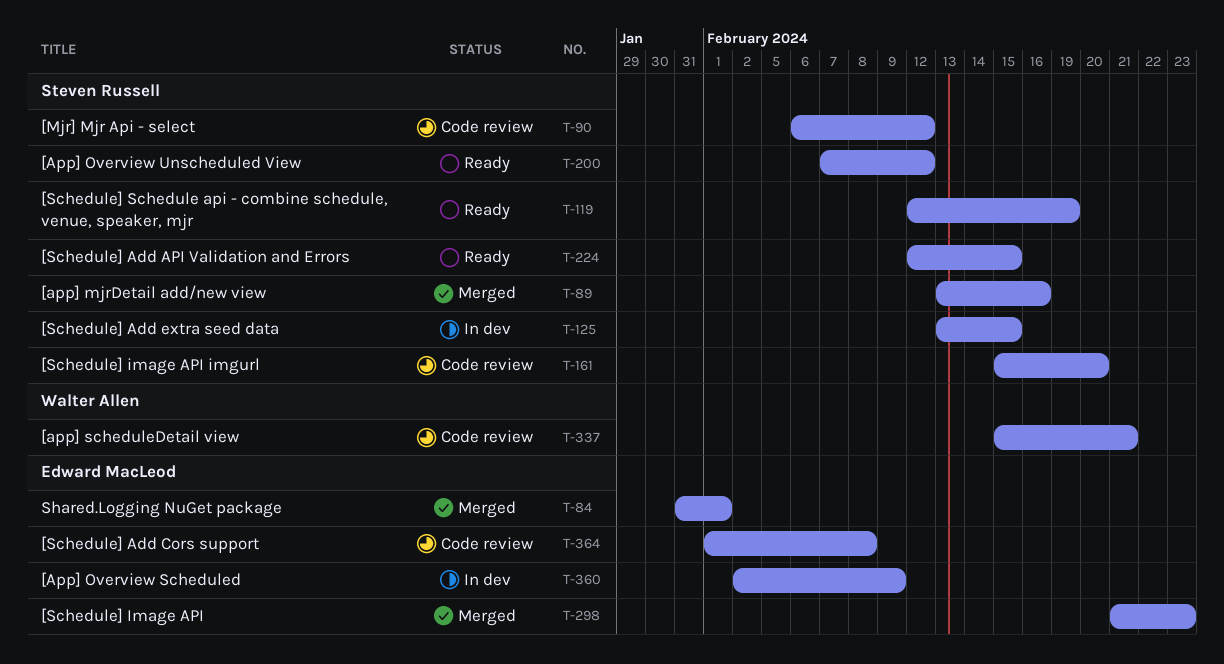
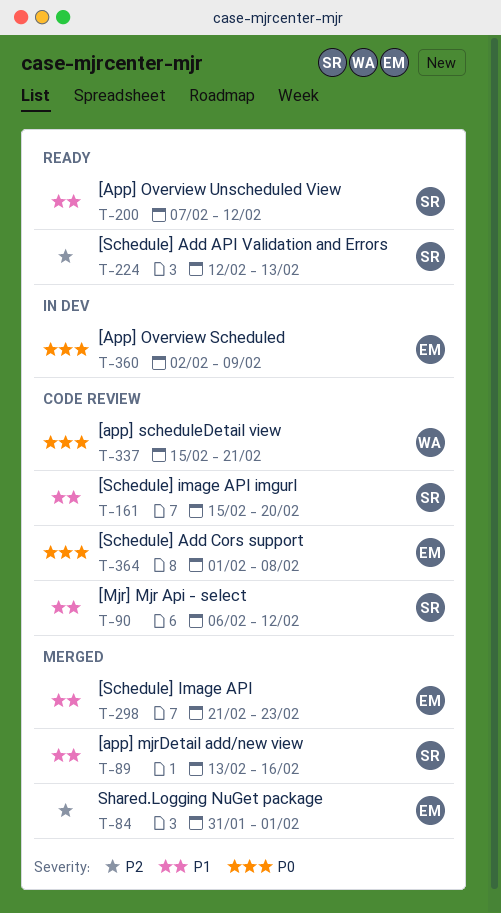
T-119: present -> none
T-125: present -> none
T-224, due: Feb 15 -> Feb 13

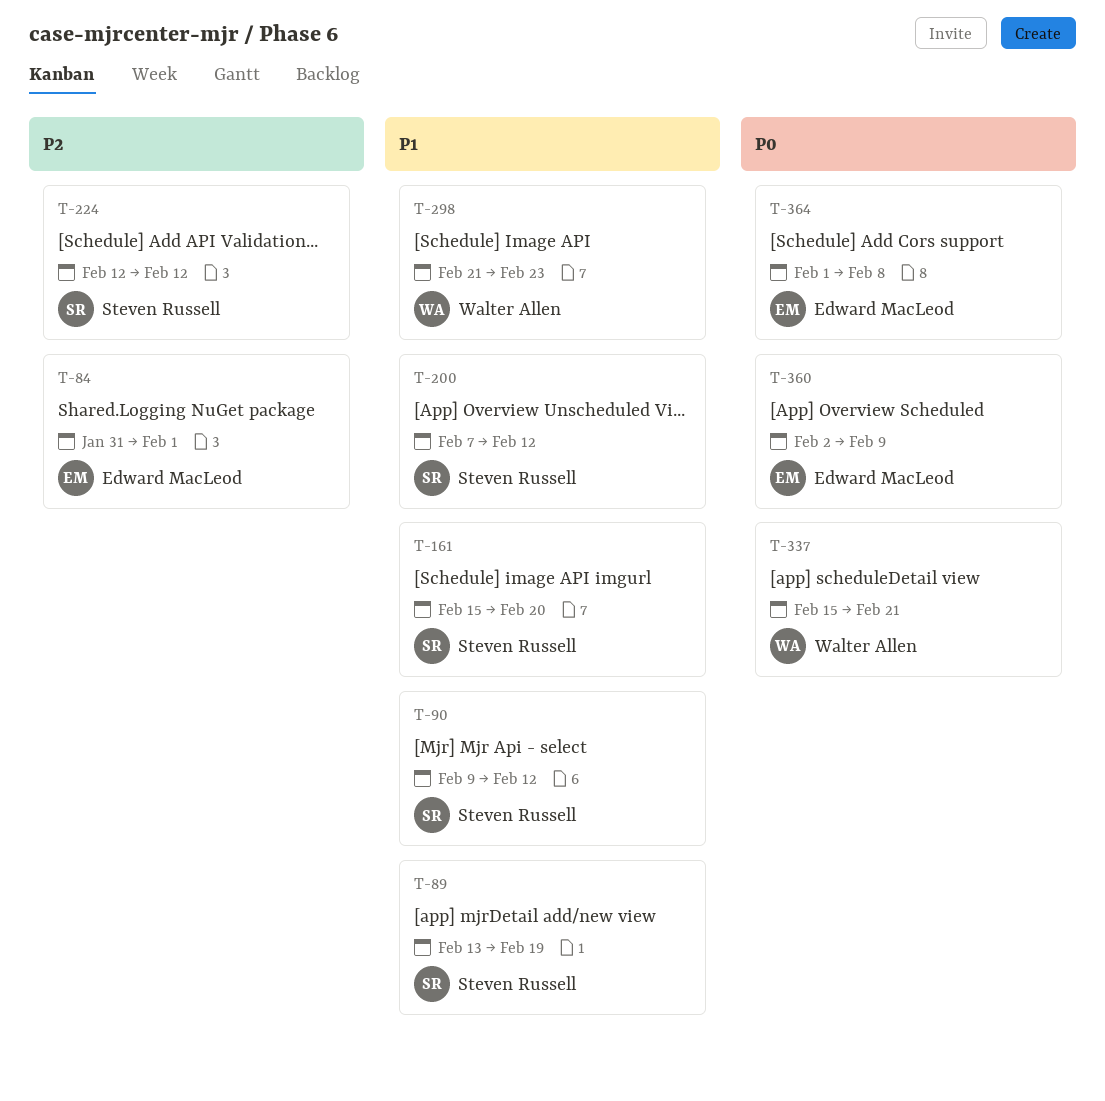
T-89, due: Feb 16 -> Feb 19
T-90, start: Feb 6 -> Feb 9
T-224, due: Feb 13 -> Feb 12
T-298, owner: Edward MacLeod -> Walter Allen

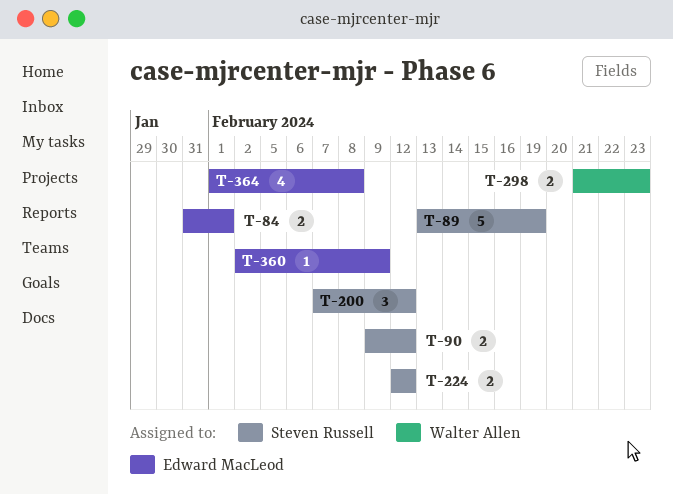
T-161: present -> none
T-337: present -> none

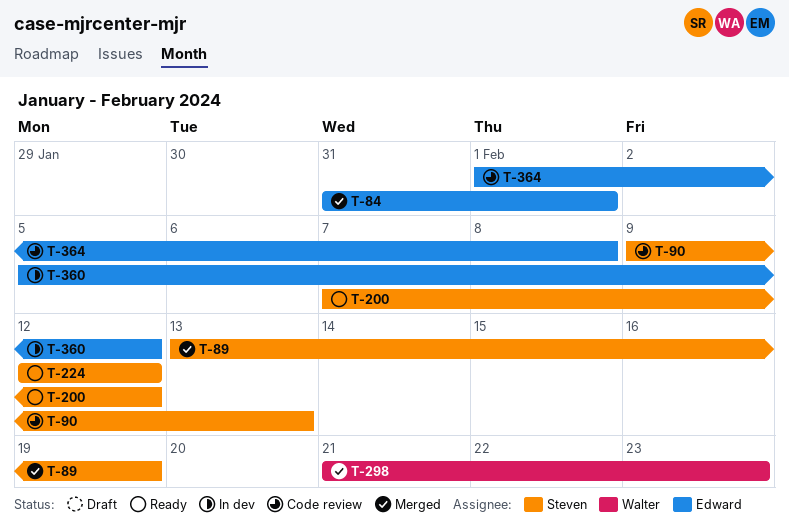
T-90, due: Feb 12 -> Feb 13
T-360, start: Feb 2 -> Feb 5
T-360, due: Feb 9 -> Feb 12

